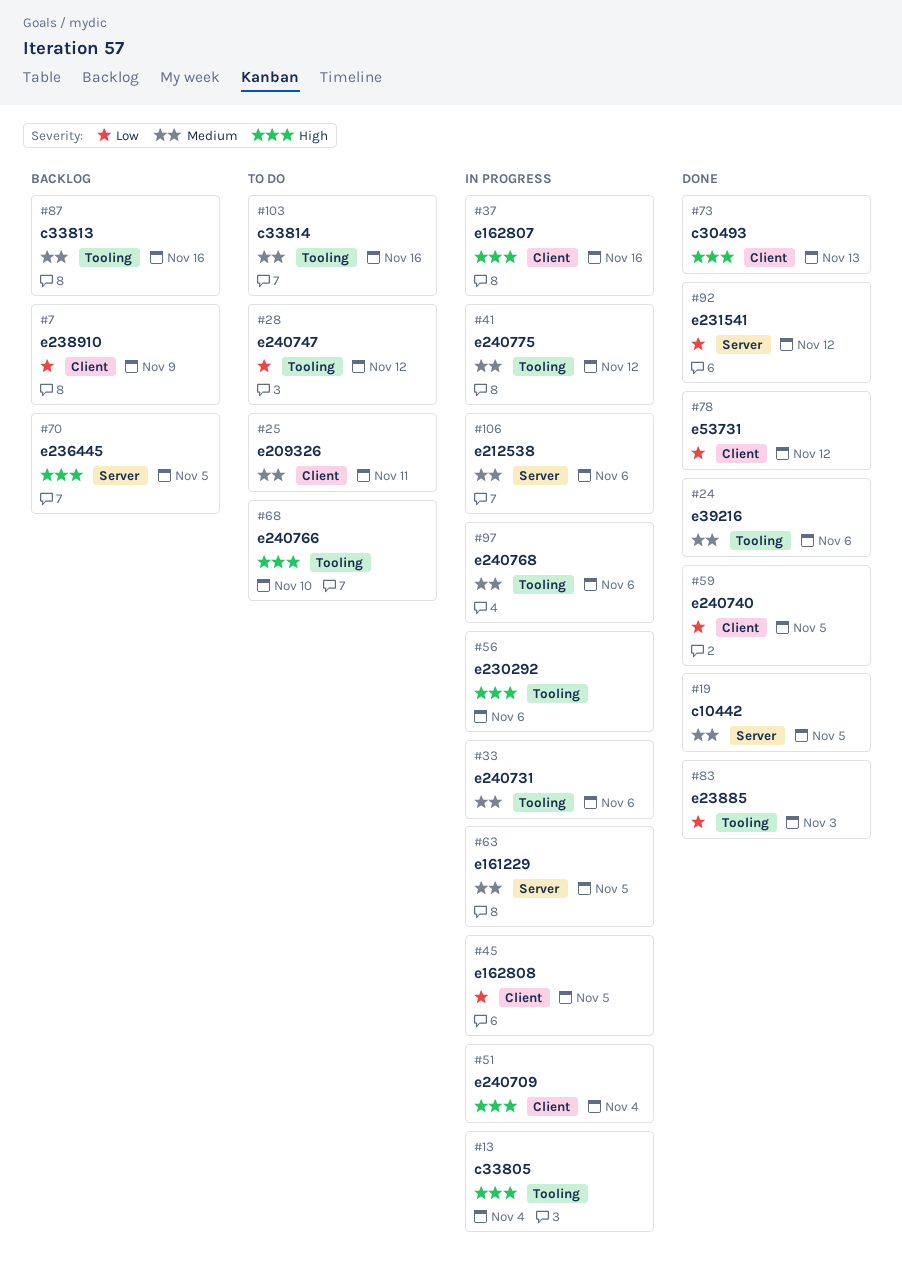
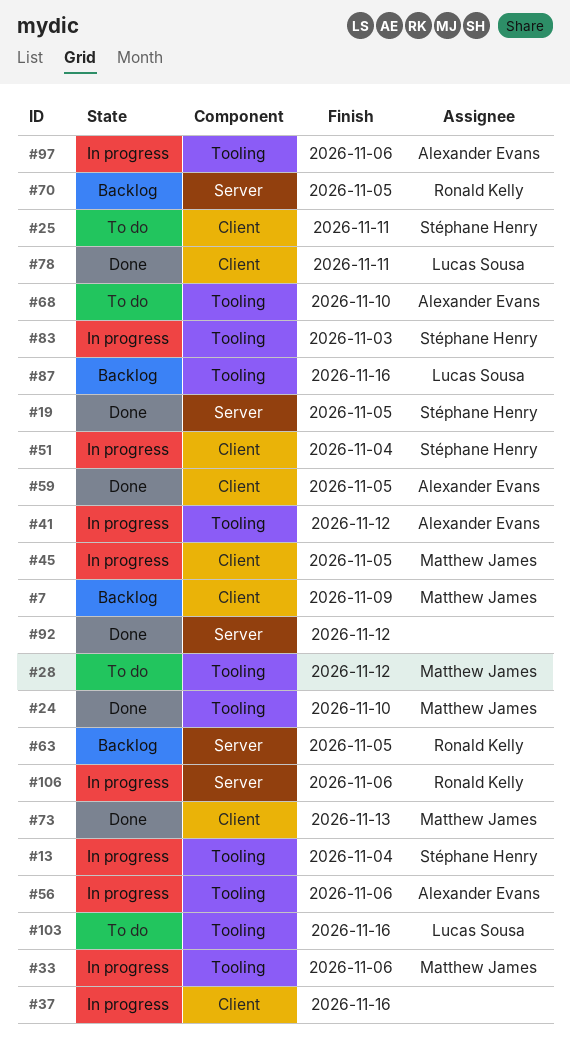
#24, due: Nov 6 -> Nov 10
#63, status: In progress -> Backlog
#78, due: Nov 12 -> Nov 11
#83, status: Done -> In progress

